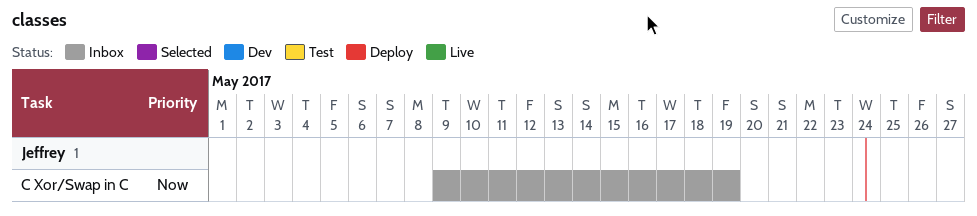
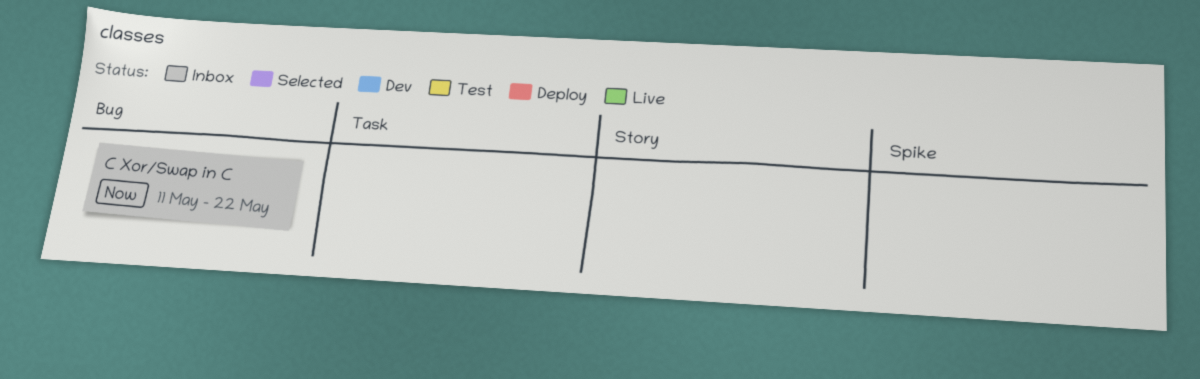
C Xor/Swap in C, start: May 9 -> May 11
C Xor/Swap in C, due: May 19 -> May 22

